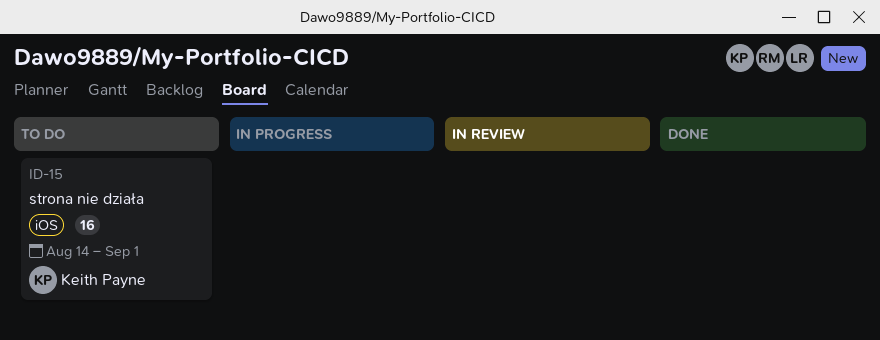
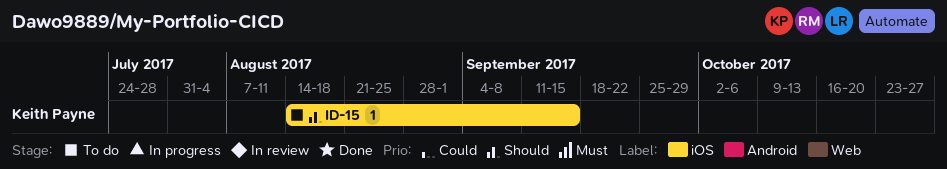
ID-15, estimate: 16 -> 1
ID-15, due: Sep 1 -> Sep 15

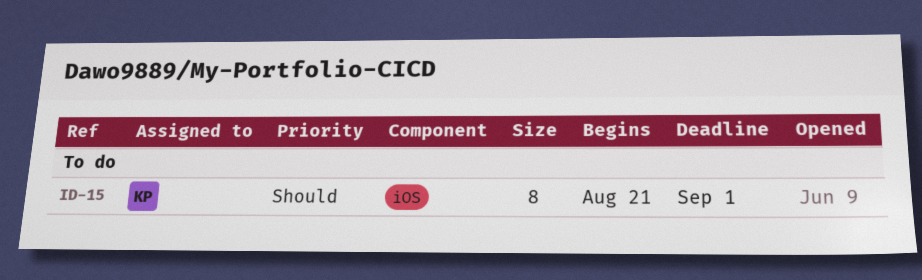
ID-15, estimate: 1 -> 8
ID-15, start: Aug 14 -> Aug 21
ID-15, due: Sep 15 -> Sep 1

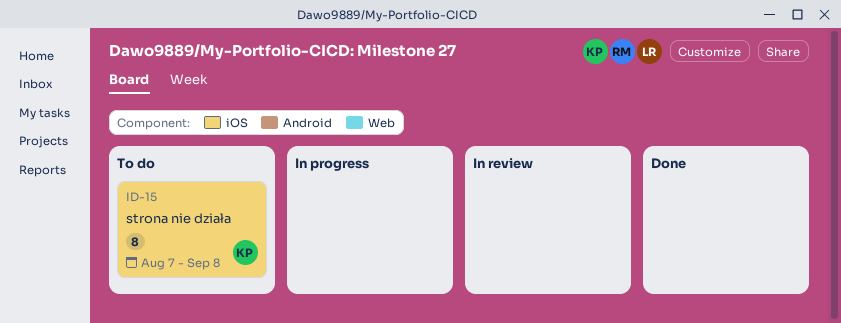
ID-15, start: Aug 21 -> Aug 7
ID-15, due: Sep 1 -> Sep 8

